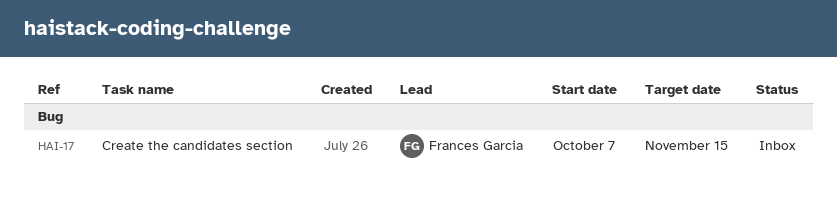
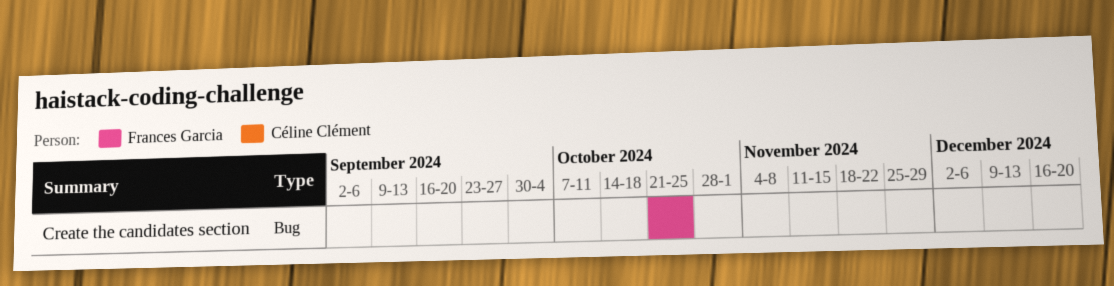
Create the candidates section, start: Oct 7 -> Oct 21
Create the candidates section, due: Nov 15 -> Oct 25

